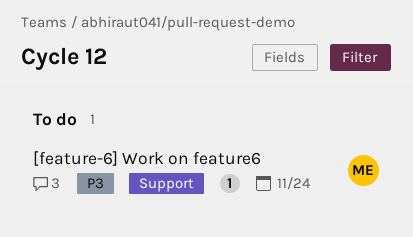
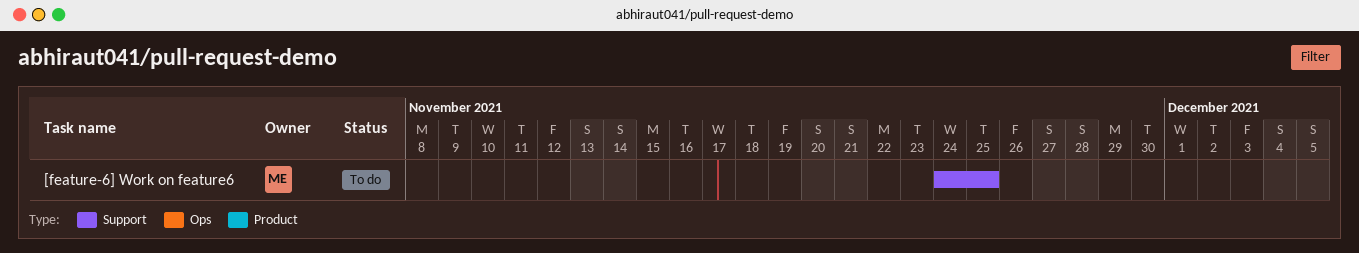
[feature-6] Work on feature6, due: Nov 24 -> Nov 25

